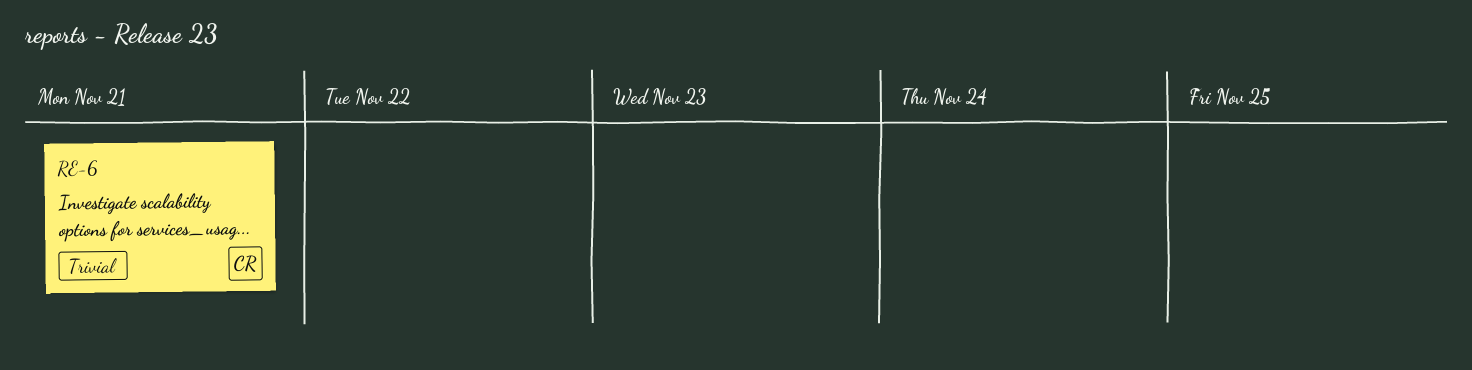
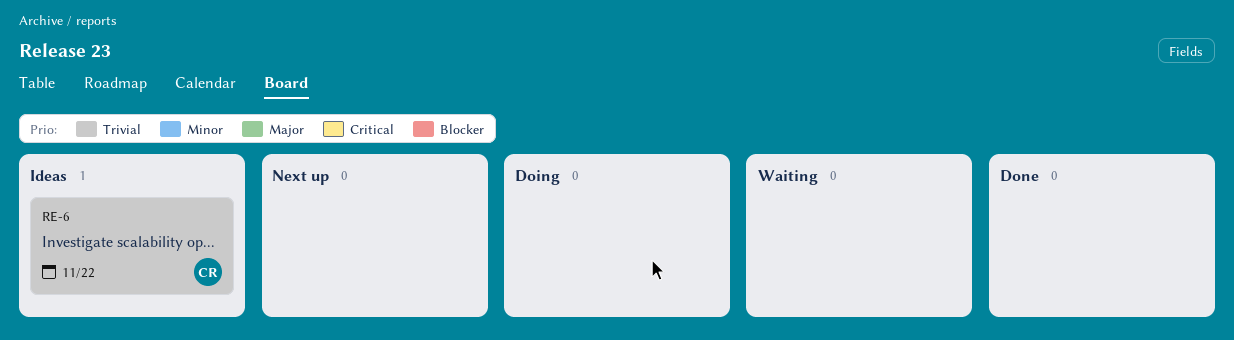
RE-6, due: Nov 21 -> Nov 22

